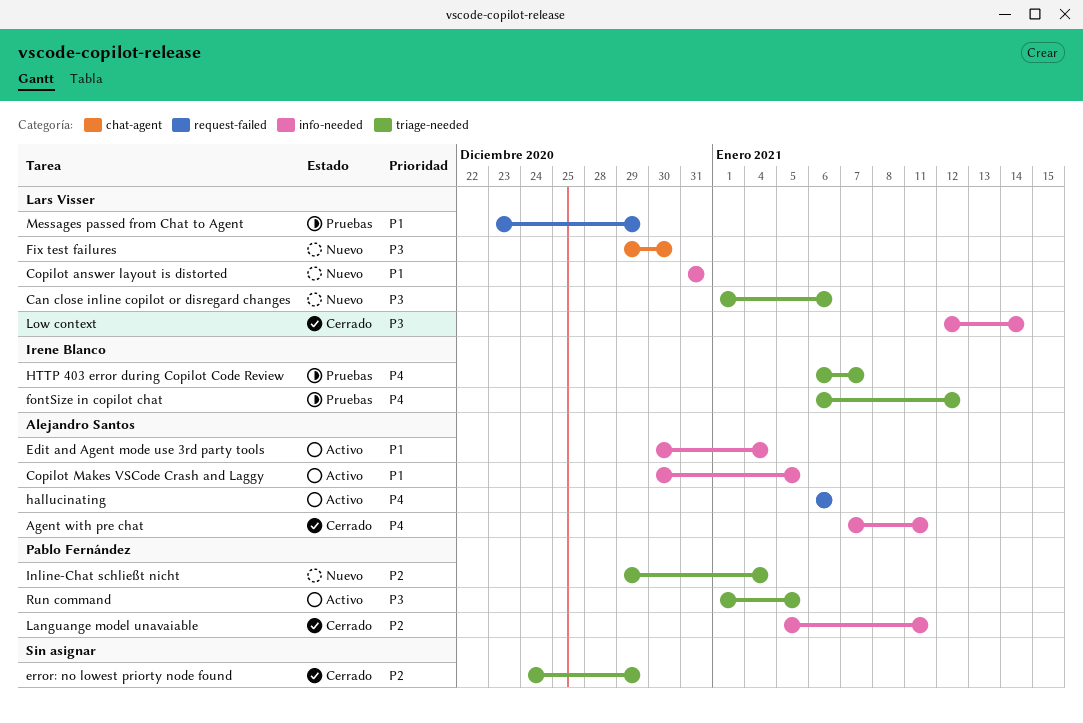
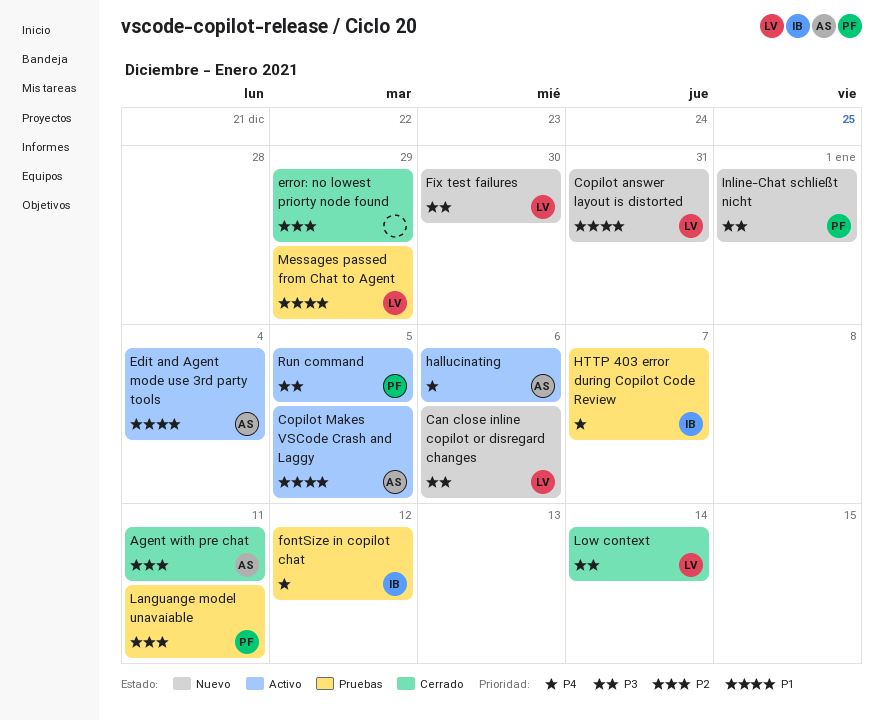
Agent with pre chat, priority: P4 -> P2
Inline-Chat schließt nicht, priority: P2 -> P3
Inline-Chat schließt nicht, due: Jan 4 -> Jan 1
Languange model unavaiable, status: Cerrado -> Pruebas

